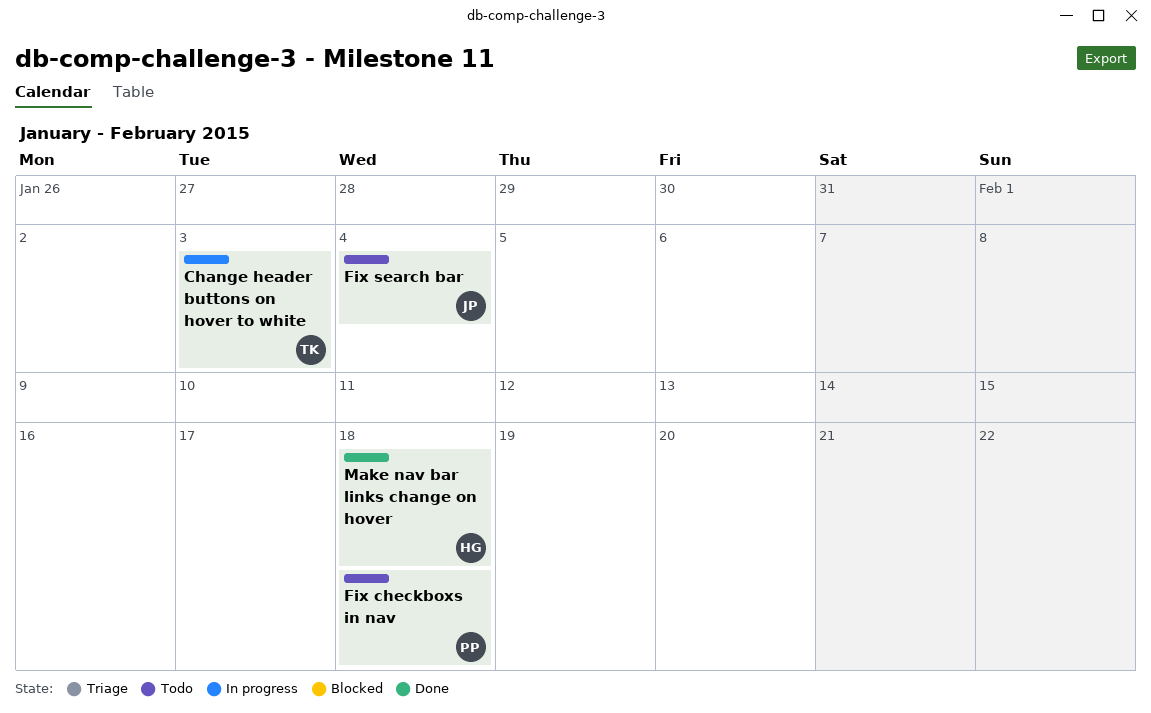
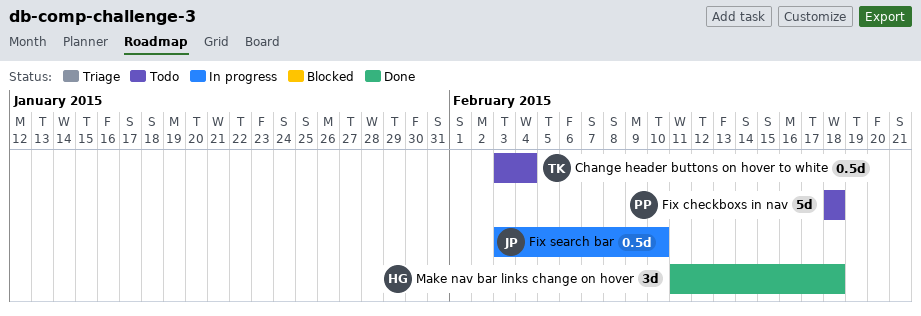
Change header buttons on hover to white, status: In progress -> Todo
Change header buttons on hover to white, due: Feb 3 -> Feb 4
Fix search bar, status: Todo -> In progress
Fix search bar, due: Feb 4 -> Feb 10

